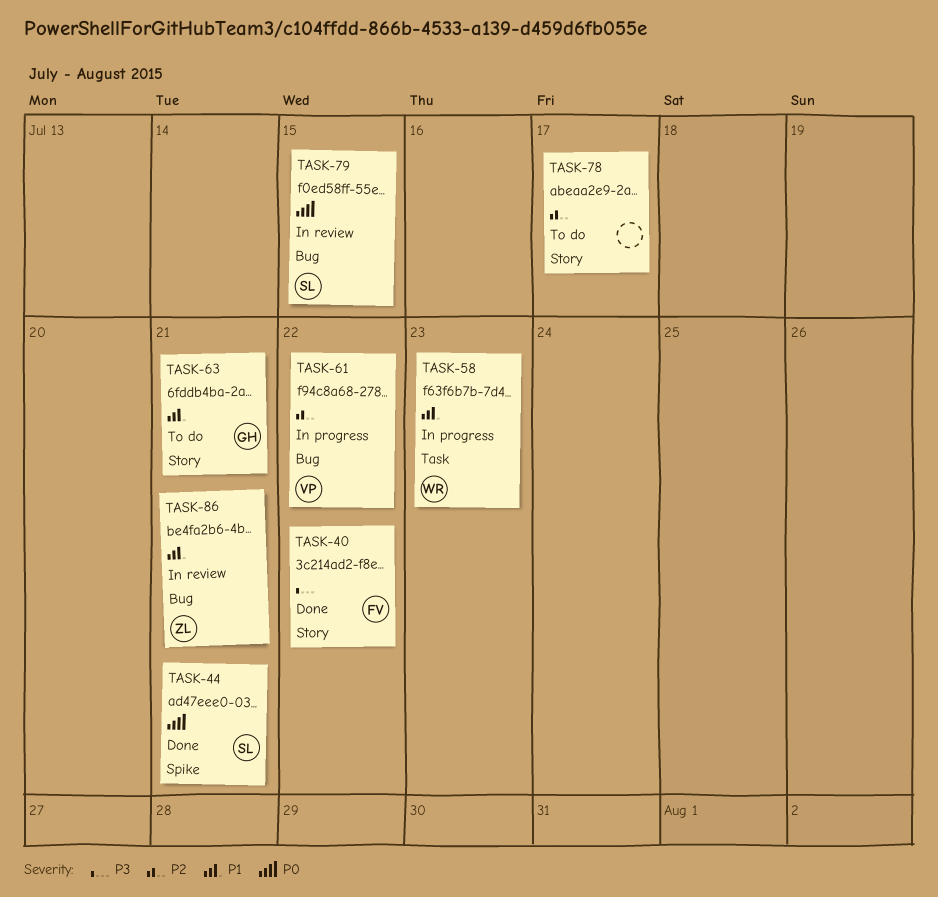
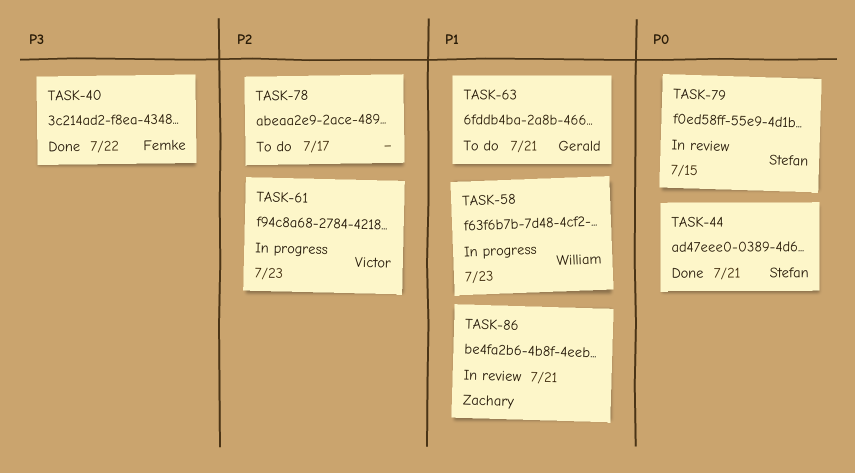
TASK-61, due: Jul 22 -> Jul 23

